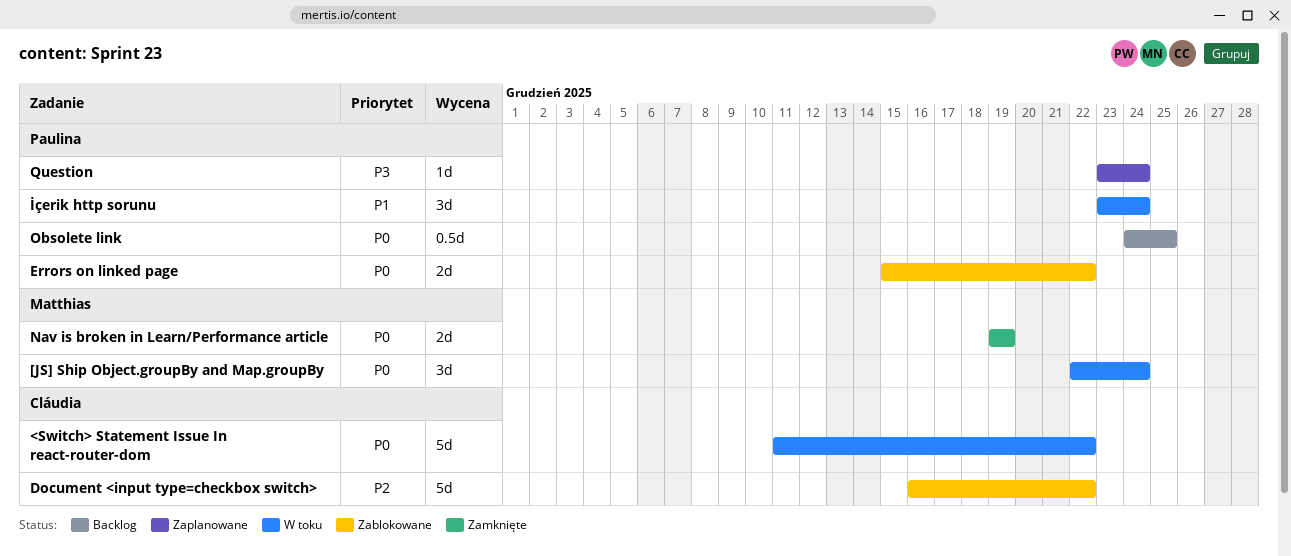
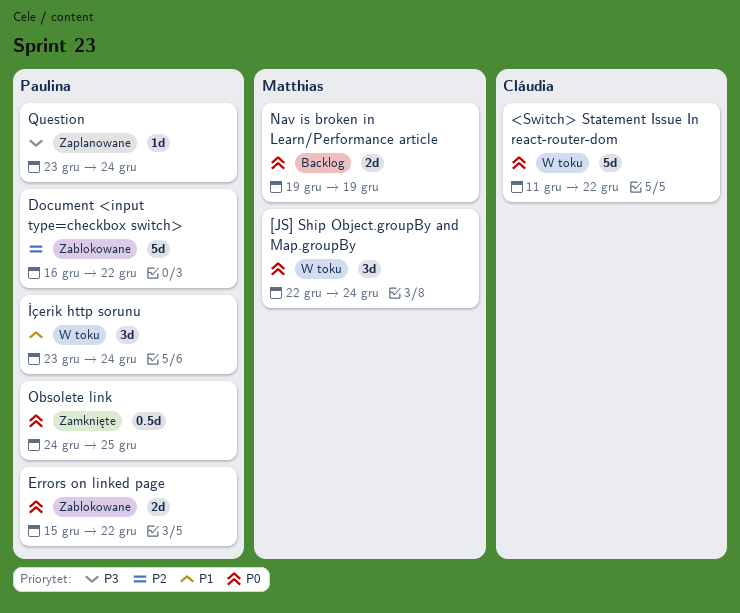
Document <input type=checkbox switch>, owner: Cláudia -> Paulina
Nav is broken in Learn/Performance article, status: Zamknięte -> Backlog
Obsolete link, status: Backlog -> Zamknięte

